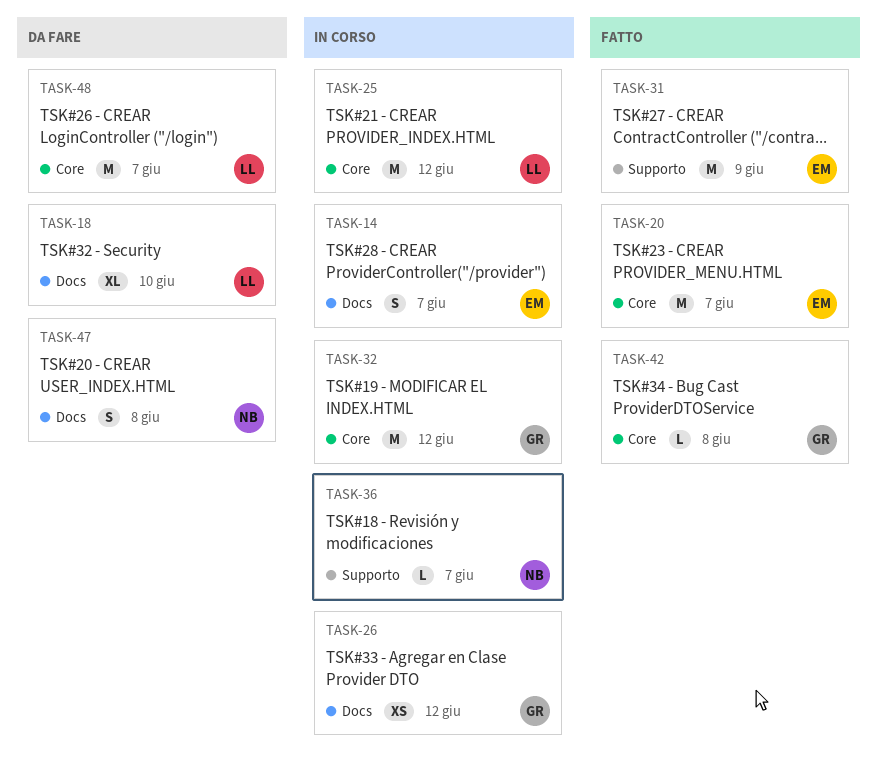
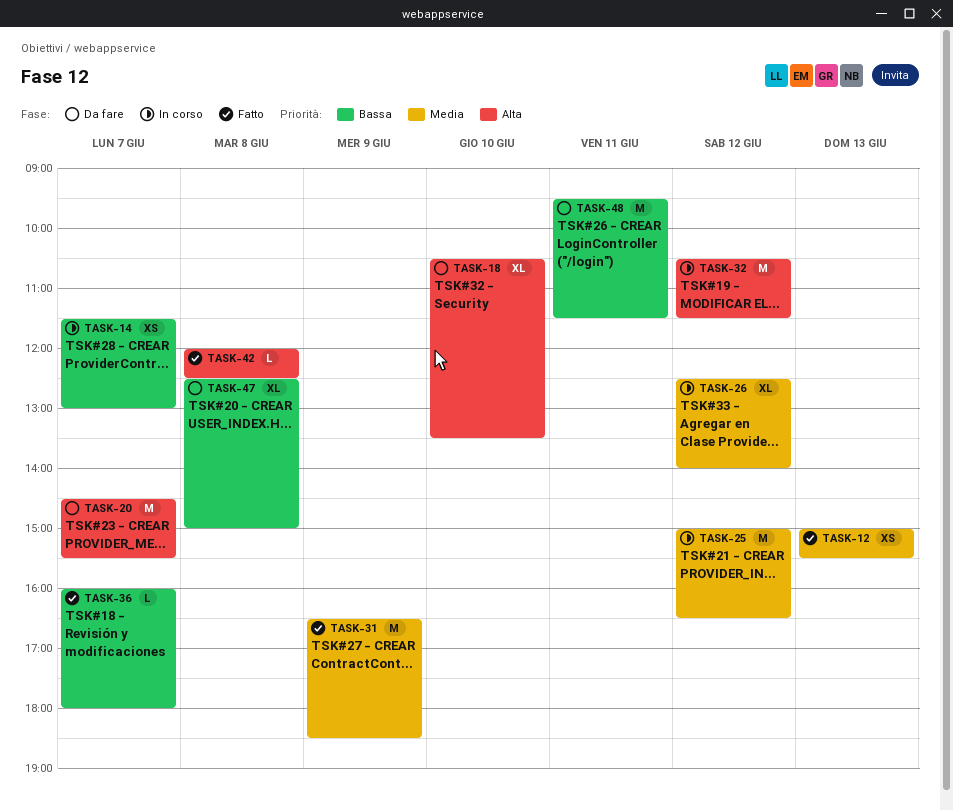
TASK-12: none -> present
TASK-14, estimate: S -> XS
TASK-20, status: Fatto -> Da fare
TASK-26, estimate: XS -> XL
TASK-36, status: In corso -> Fatto
TASK-47, estimate: S -> XL
TASK-48, day: Jun 7 -> Jun 11

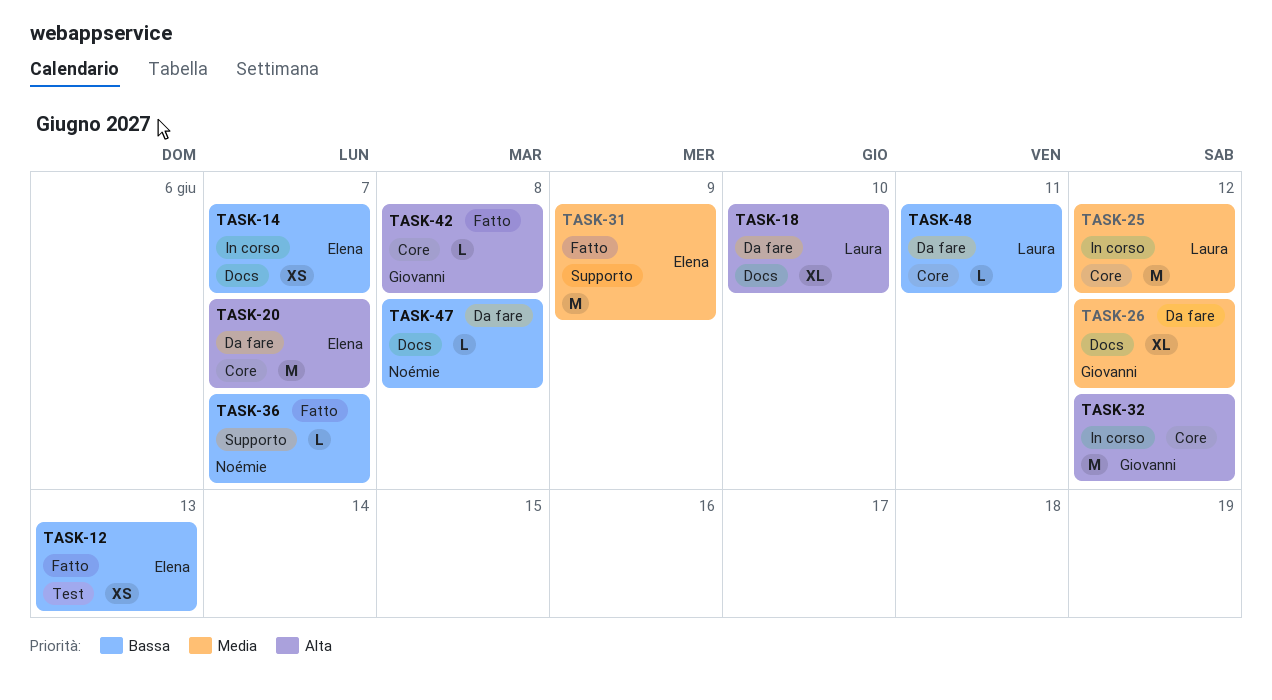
TASK-12, priority: Media -> Bassa
TASK-26, status: In corso -> Da fare
TASK-47, estimate: XL -> L
TASK-48, estimate: M -> L

